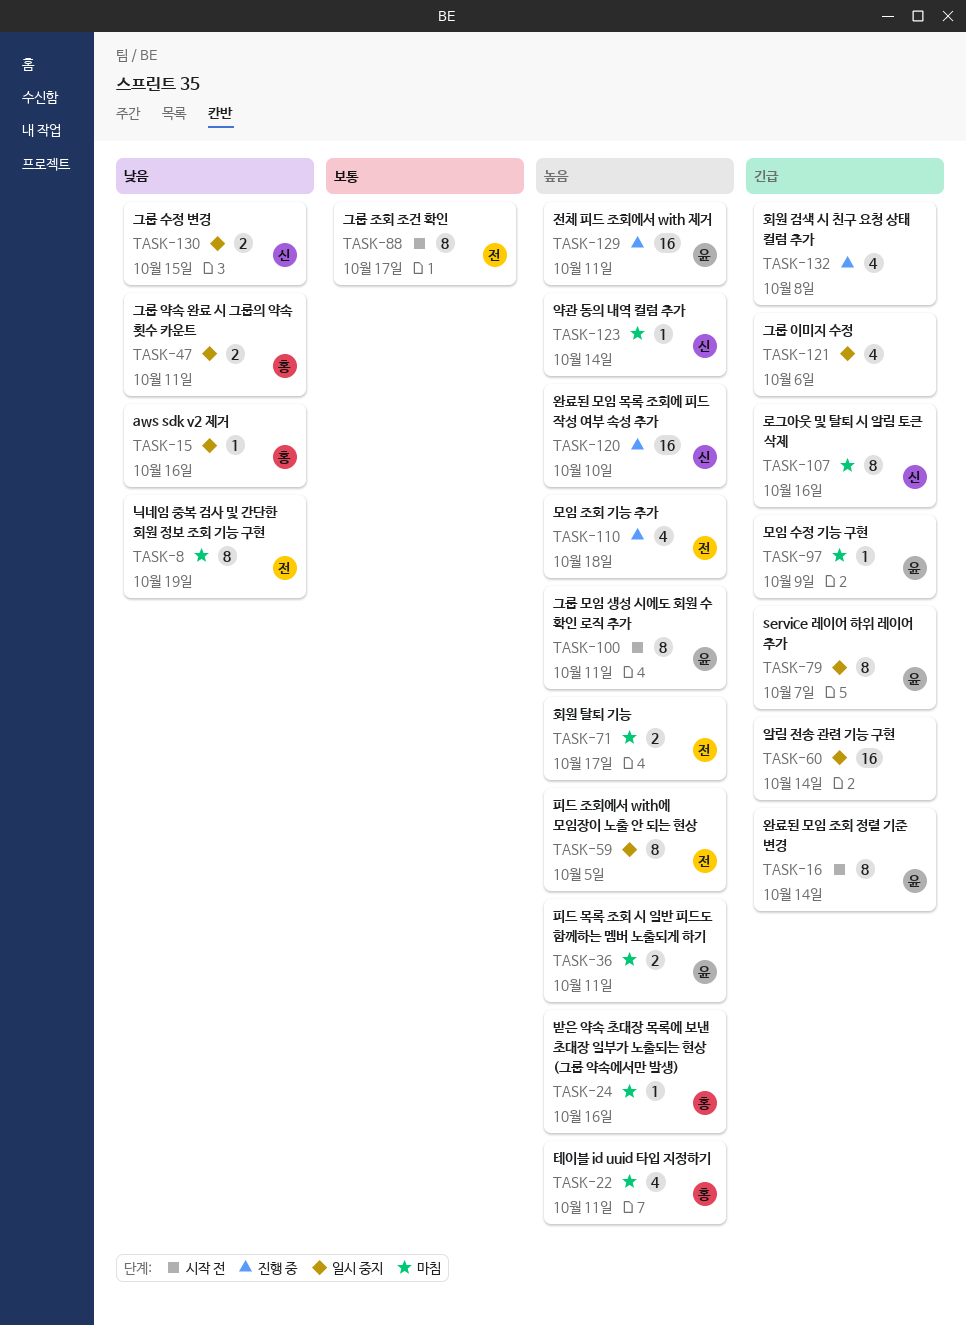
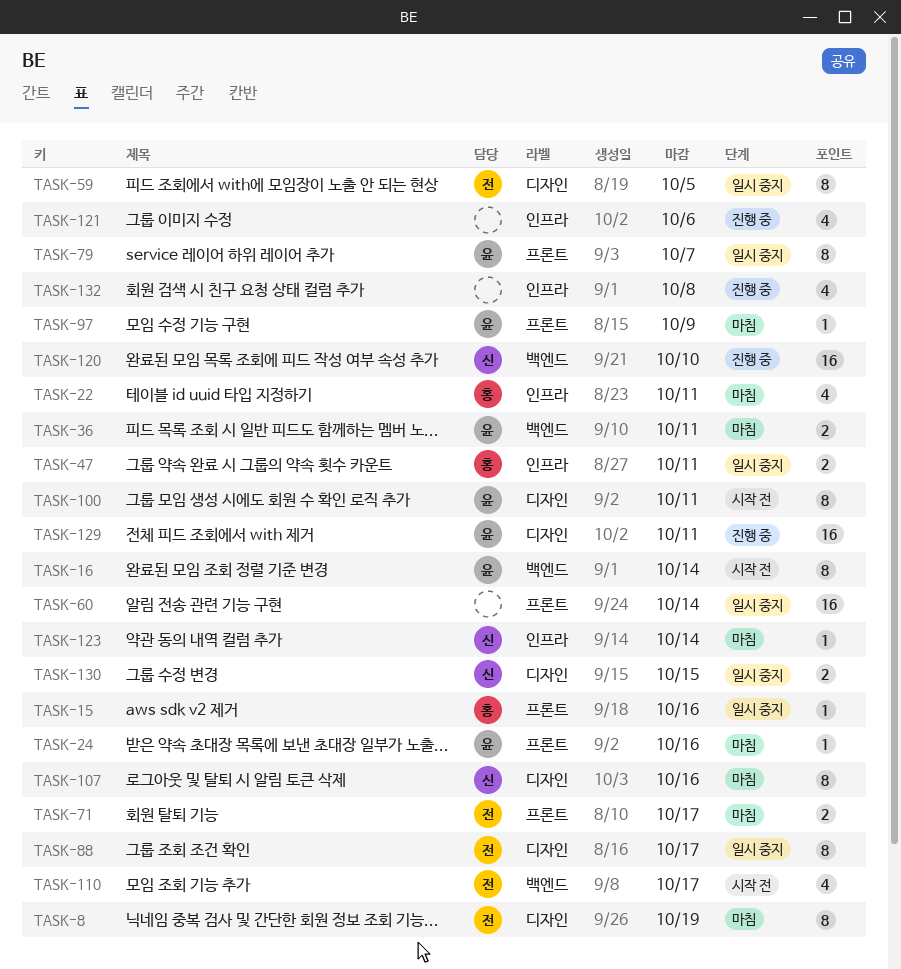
TASK-24, owner: 홍 -> 윤
TASK-88, status: 시작 전 -> 일시 중지
TASK-110, status: 진행 중 -> 시작 전
TASK-110, due: Oct 18 -> Oct 17
TASK-121, status: 일시 중지 -> 진행 중

